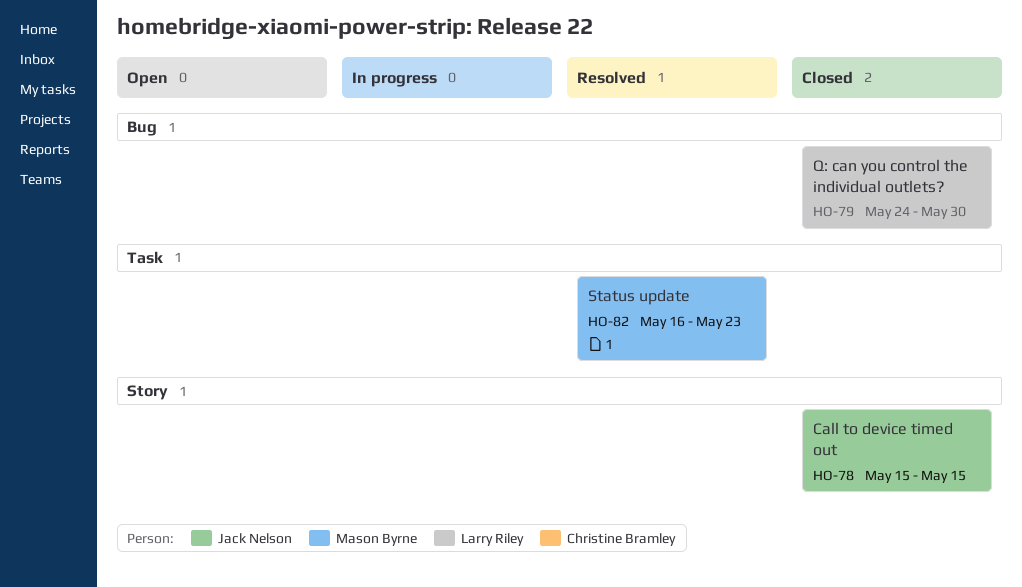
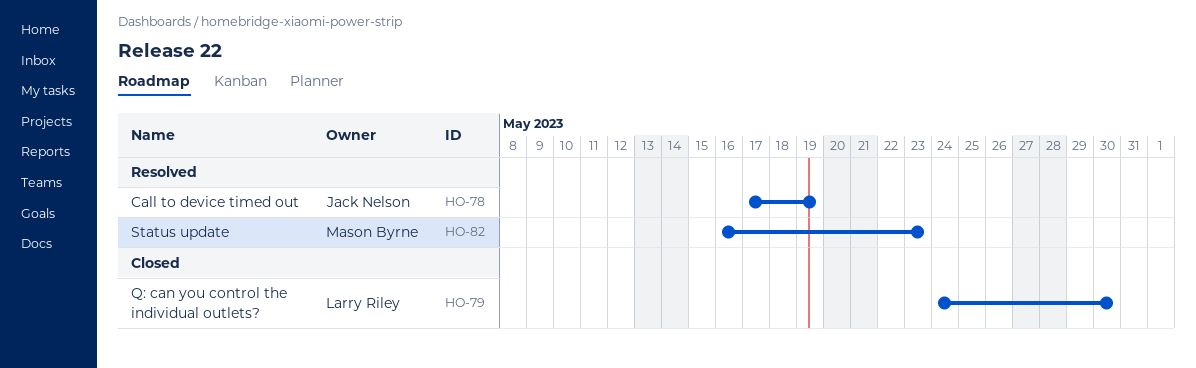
HO-78, status: Closed -> Resolved
HO-78, start: May 15 -> May 17
HO-78, due: May 15 -> May 19

